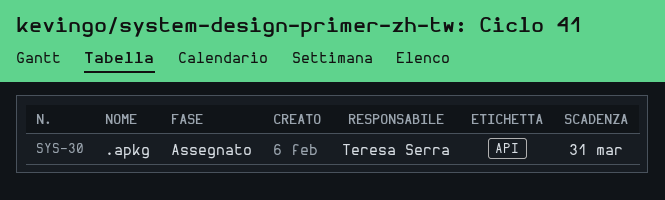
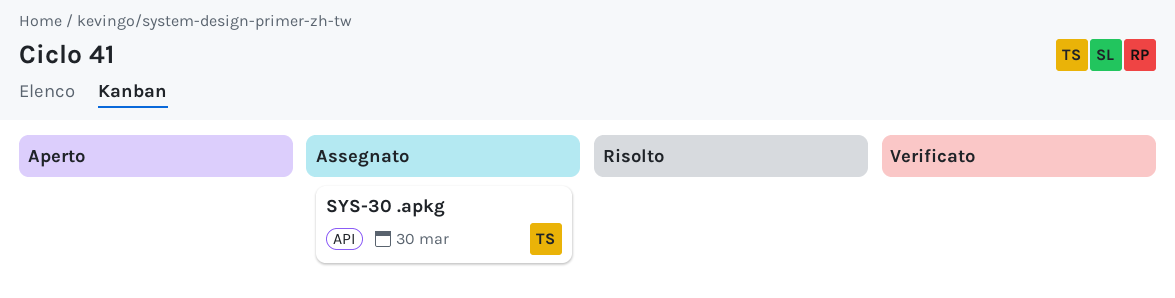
SYS-30, due: Mar 31 -> Mar 30

